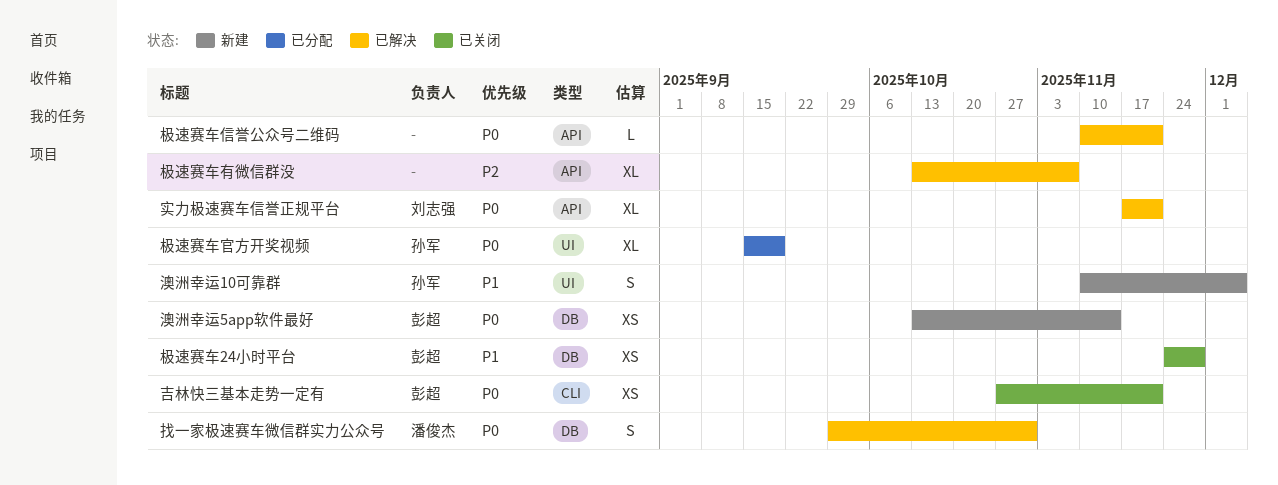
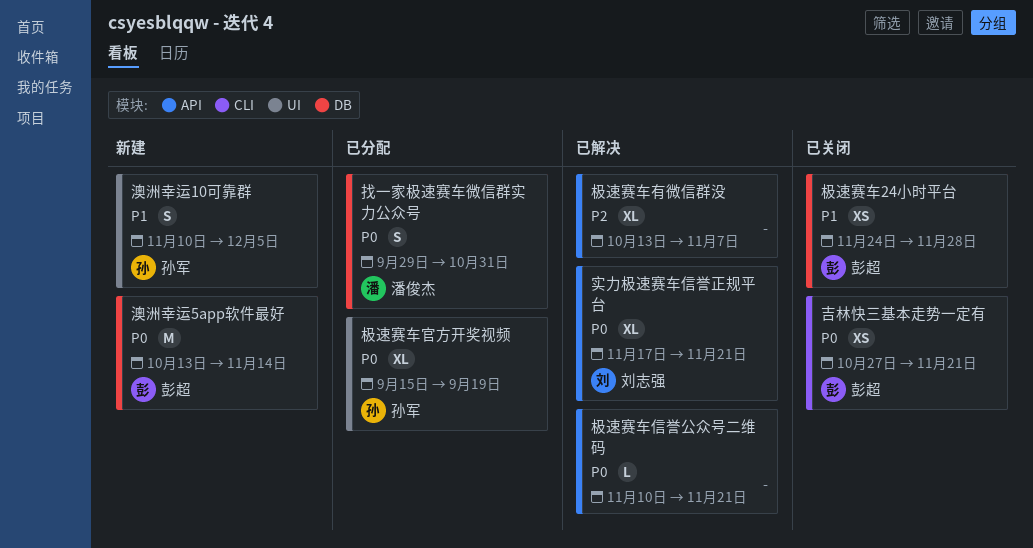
找一家极速赛车微信群实力公众号, status: 已解决 -> 已分配
澳洲幸运5app软件最好, estimate: XS -> M

